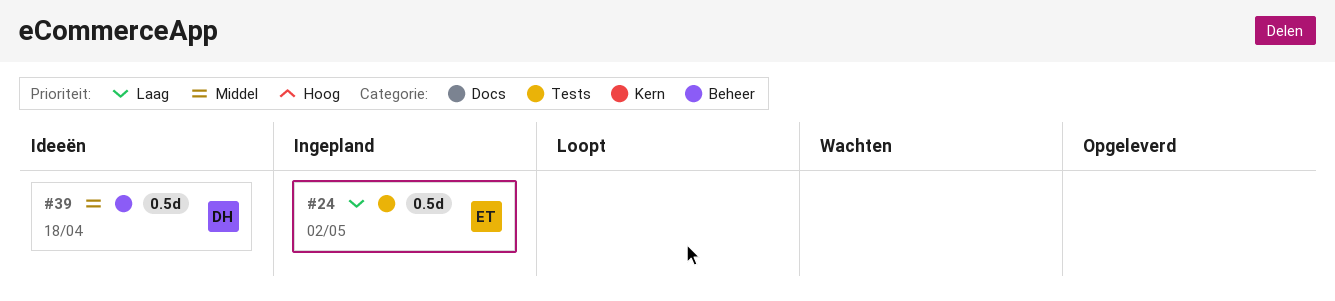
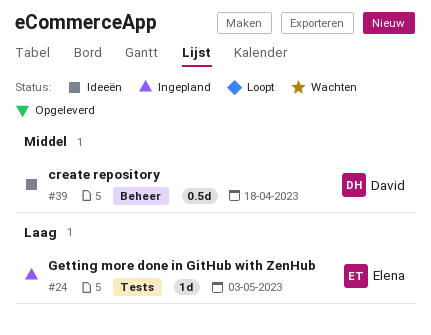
#24, estimate: 0.5d -> 1d
#24, due: May 2 -> May 3

